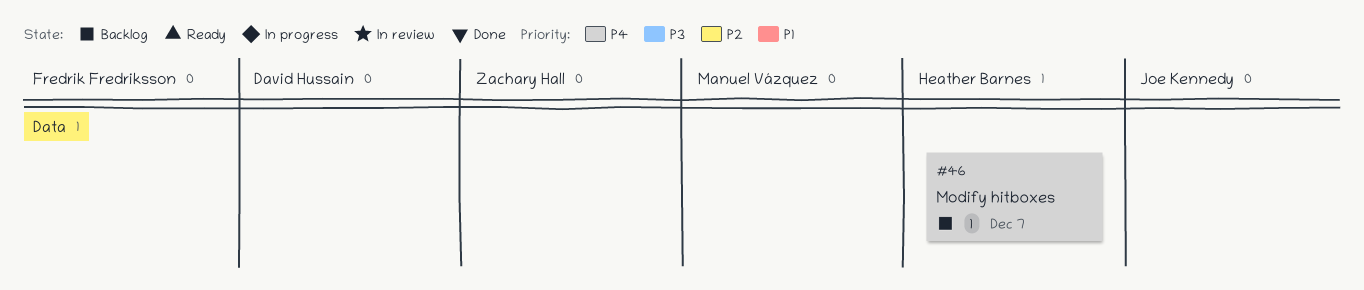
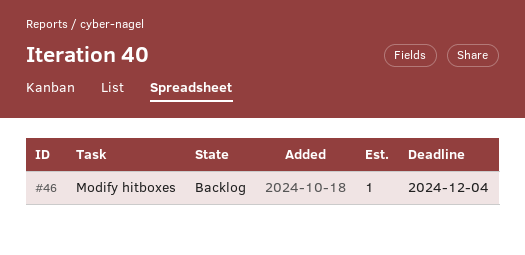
#46, due: Dec 7 -> Dec 4

